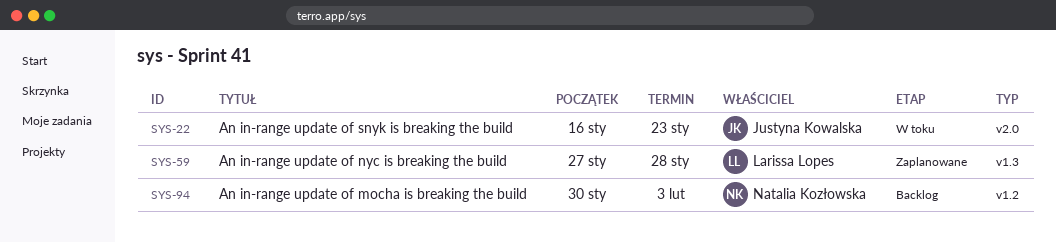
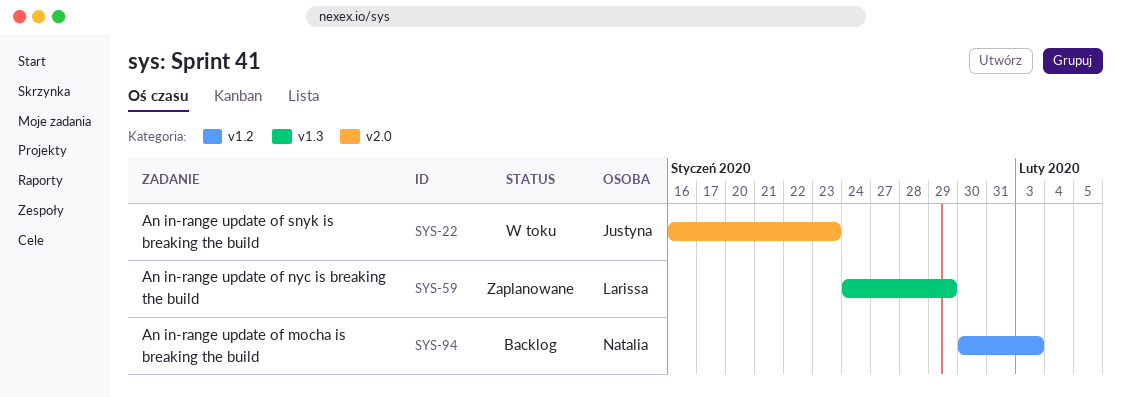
SYS-59, start: Jan 27 -> Jan 24
SYS-59, due: Jan 28 -> Jan 29

